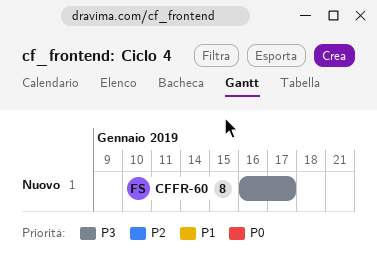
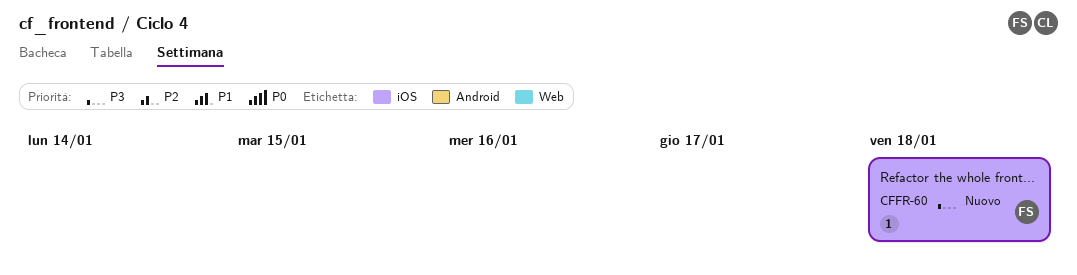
CFFR-60, estimate: 8 -> 1
CFFR-60, due: Jan 17 -> Jan 18

